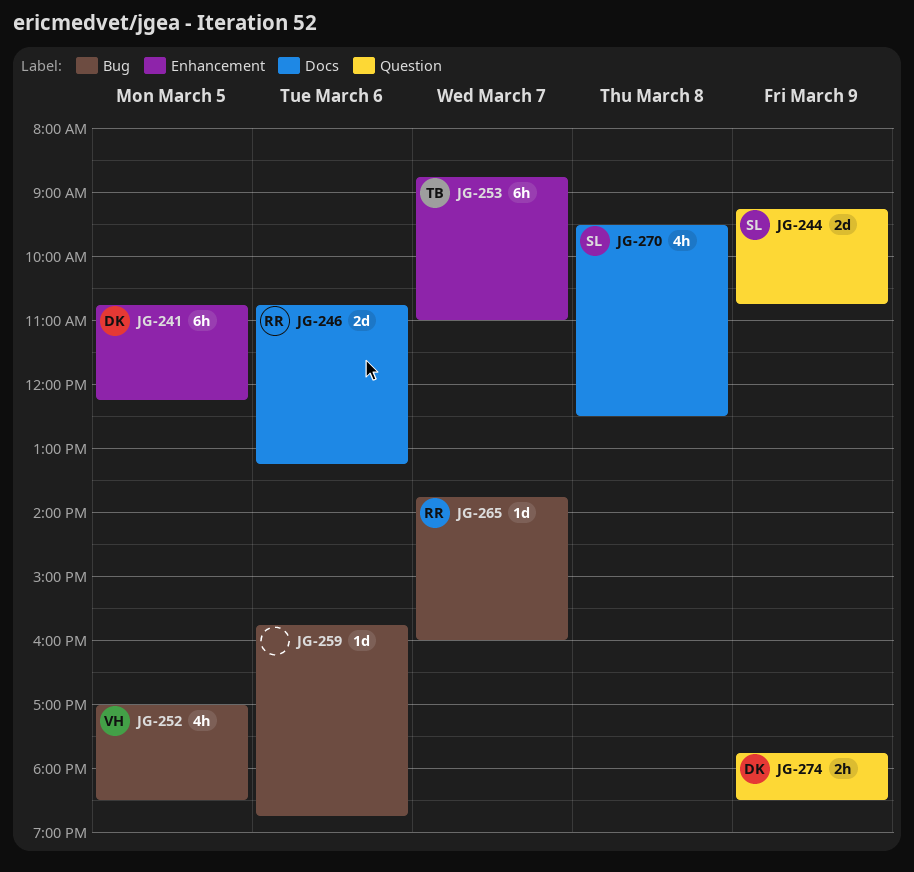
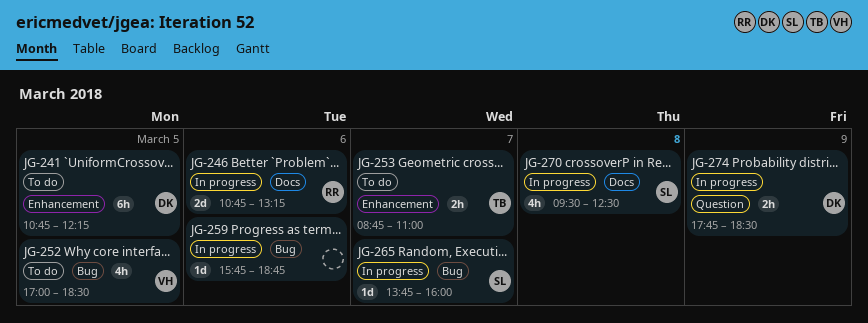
JG-244: present -> none
JG-253, estimate: 6h -> 2h
JG-265, owner: RR -> SL

